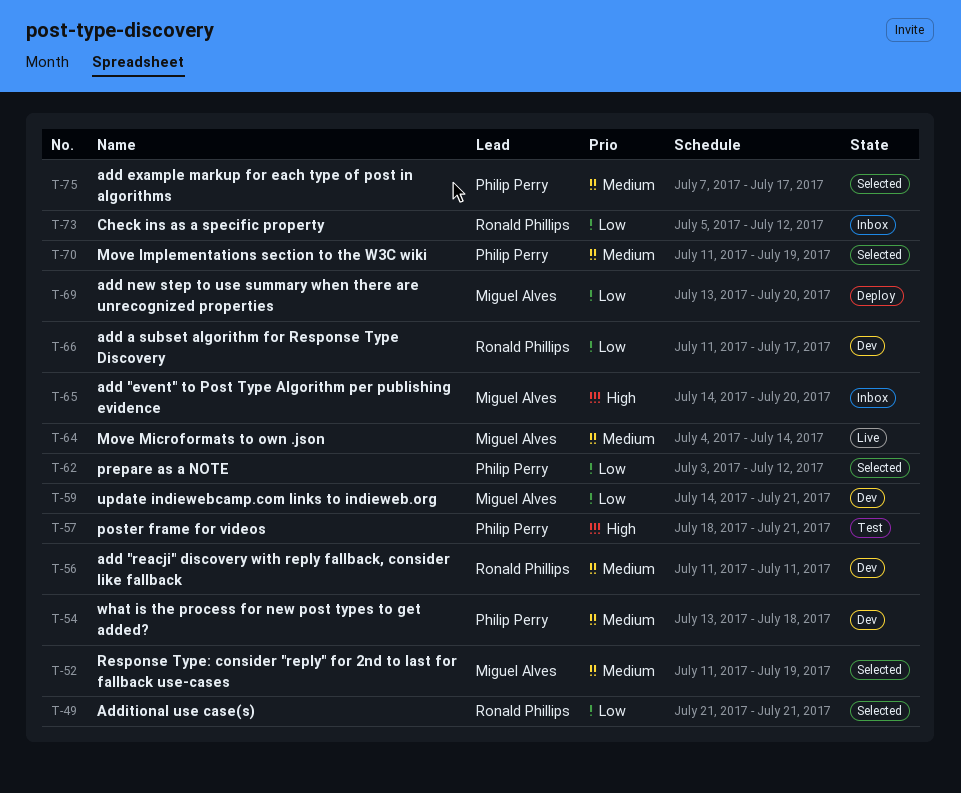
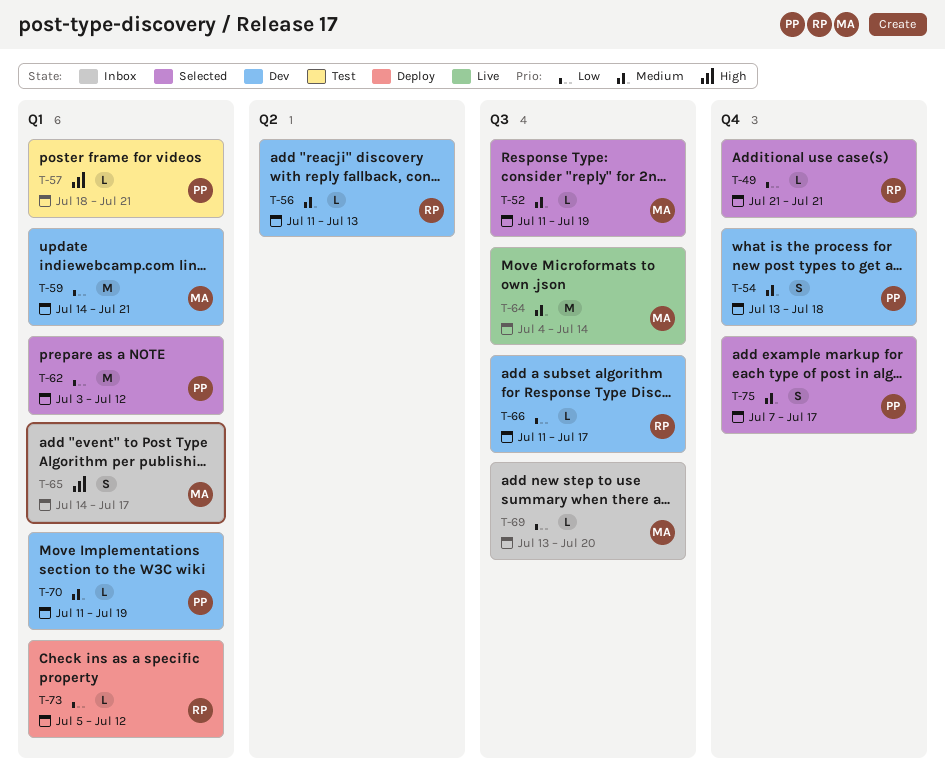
T-56, due: Jul 11 -> Jul 13
T-65, due: Jul 20 -> Jul 17
T-69, status: Deploy -> Inbox
T-70, status: Selected -> Dev
T-73, status: Inbox -> Deploy

